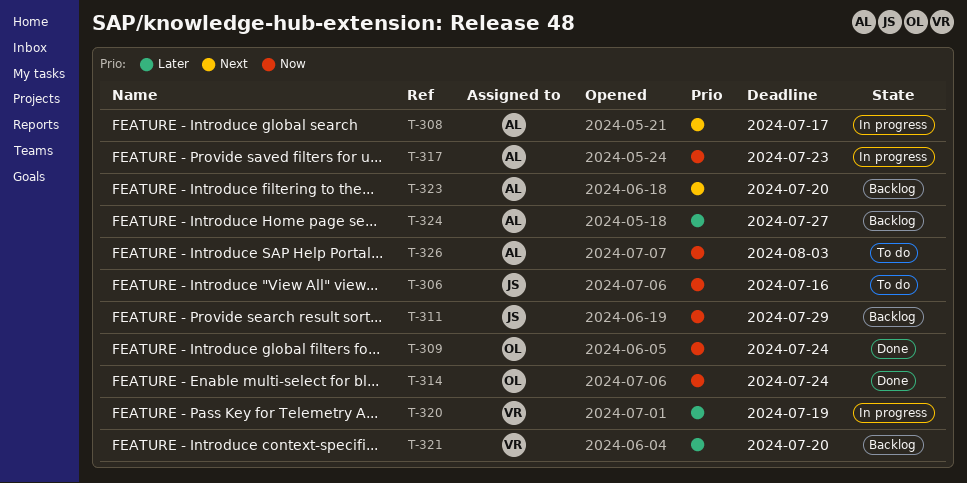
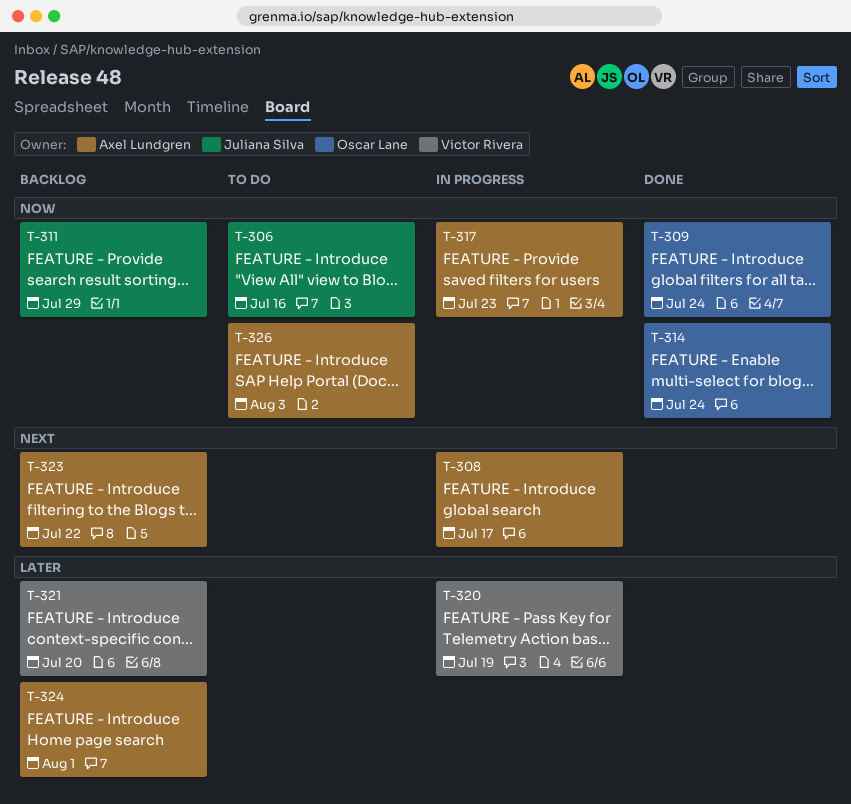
T-323, due: Jul 20 -> Jul 22
T-324, due: Jul 27 -> Aug 1

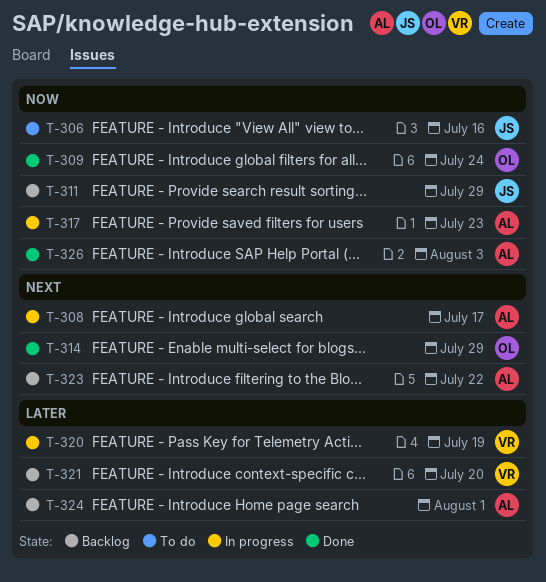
T-314, priority: Now -> Next
T-314, due: Jul 24 -> Jul 29
T-326, status: To do -> Done

